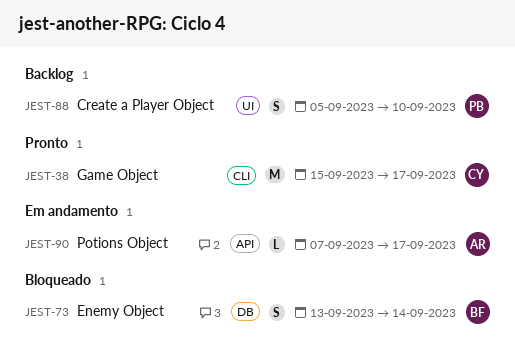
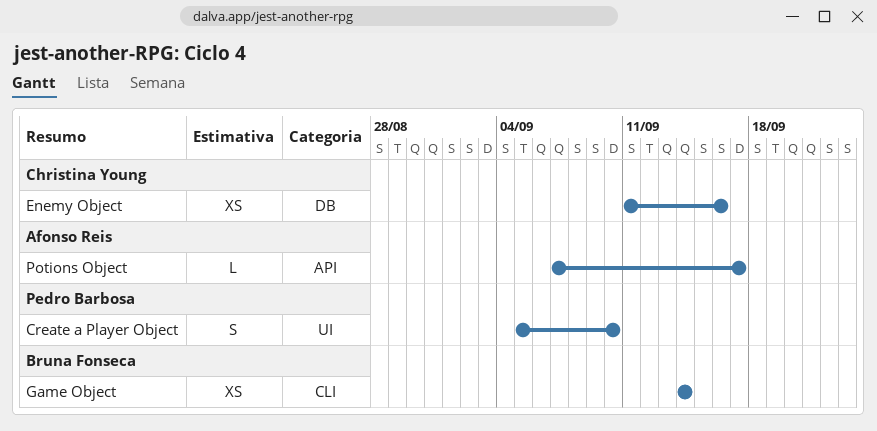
Enemy Object, owner: Bruna Fonseca -> Christina Young
Enemy Object, estimate: S -> XS
Enemy Object, start: Sep 13 -> Sep 11
Enemy Object, due: Sep 14 -> Sep 16
Game Object, owner: Christina Young -> Bruna Fonseca
Game Object, estimate: M -> XS
Game Object, start: Sep 15 -> Sep 14
Game Object, due: Sep 17 -> Sep 14

